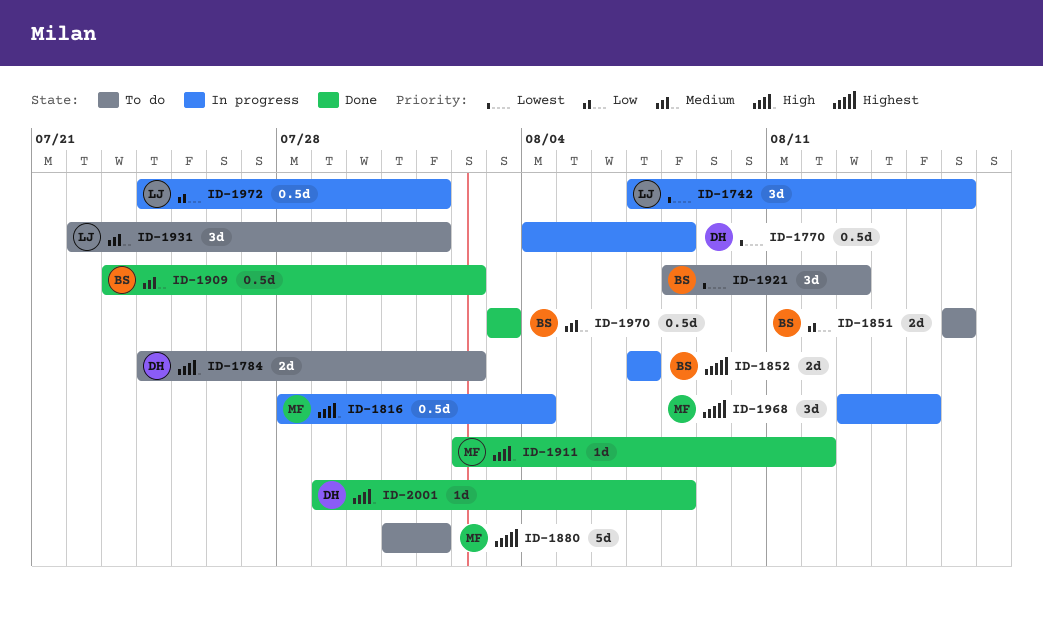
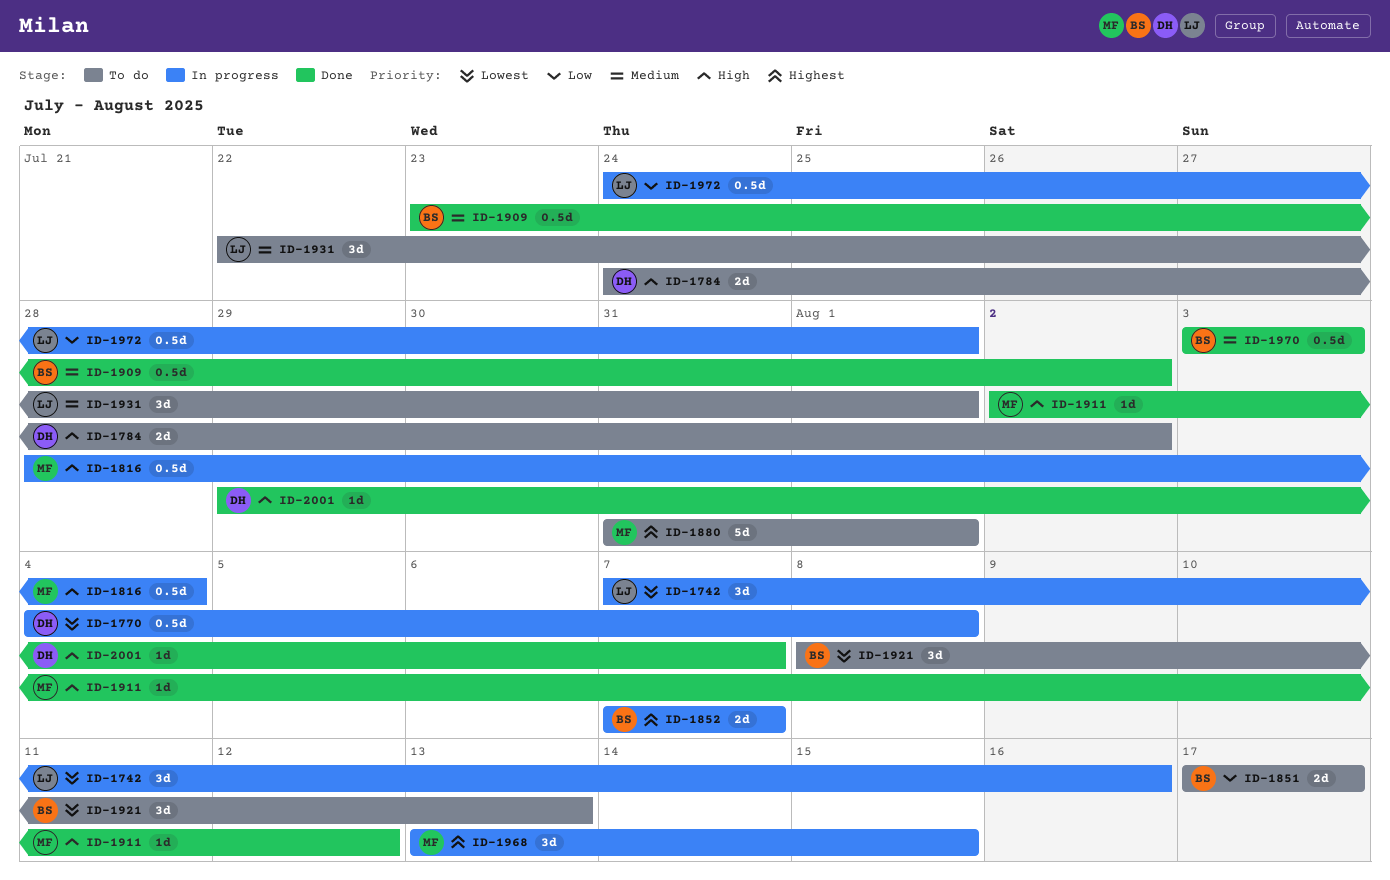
ID-1851, start: Aug 16 -> Aug 17
ID-1851, due: Aug 16 -> Aug 17
ID-2001, due: Aug 8 -> Aug 7

